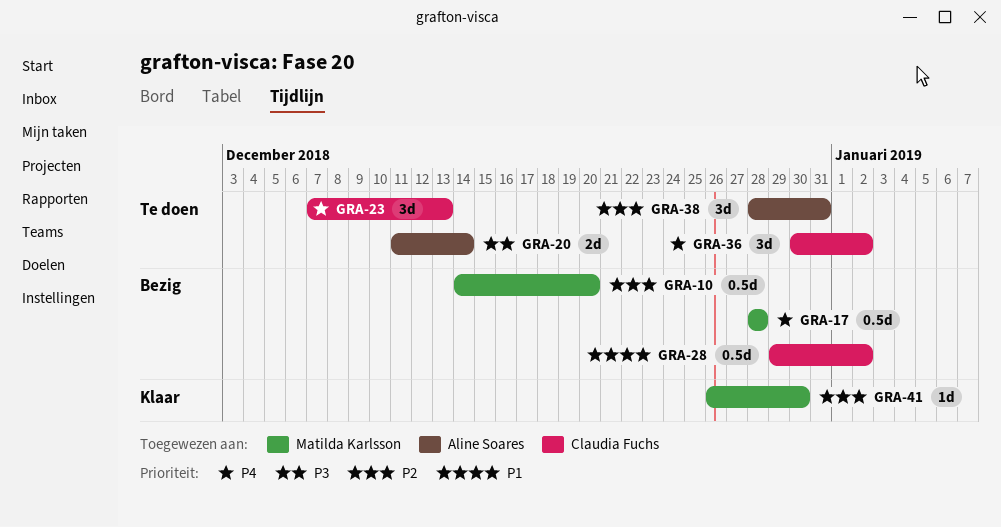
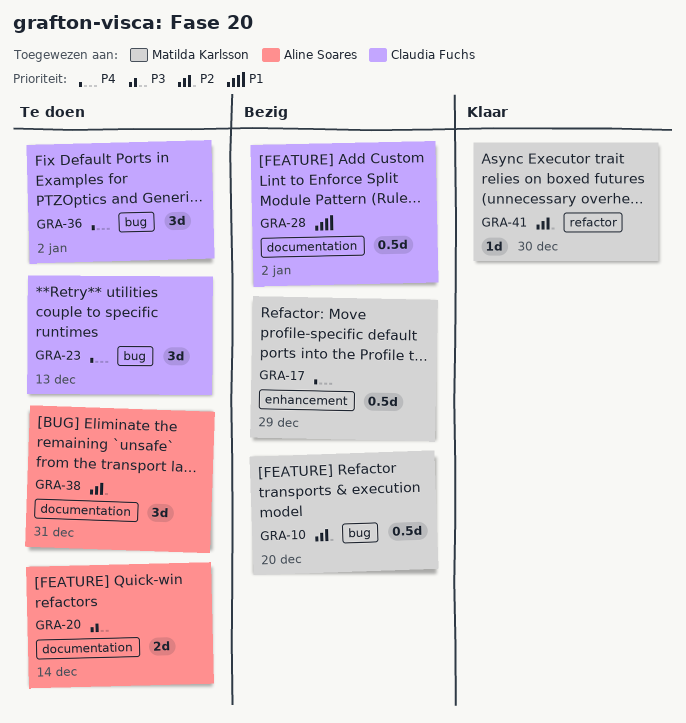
GRA-17, due: Dec 28 -> Dec 29

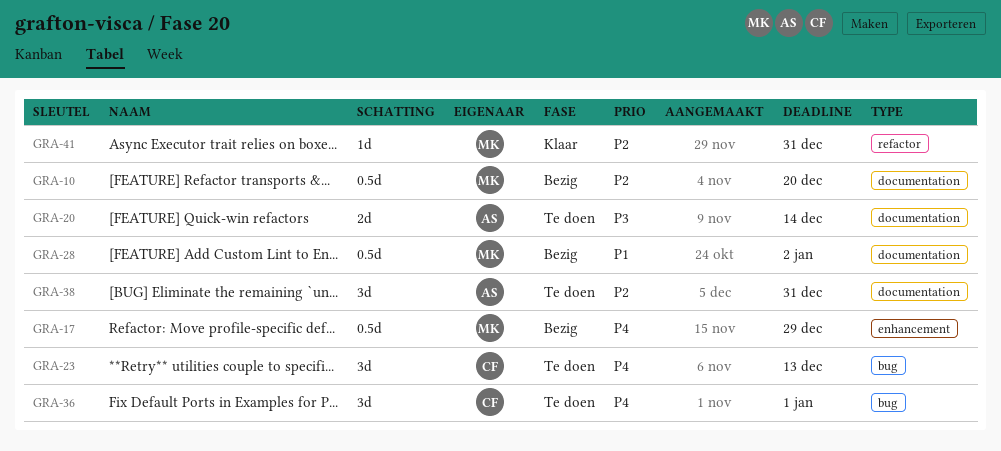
GRA-10, label: bug -> documentation
GRA-28, owner: Claudia Fuchs -> Matilda Karlsson
GRA-36, due: Jan 2 -> Jan 1
GRA-41, due: Dec 30 -> Dec 31

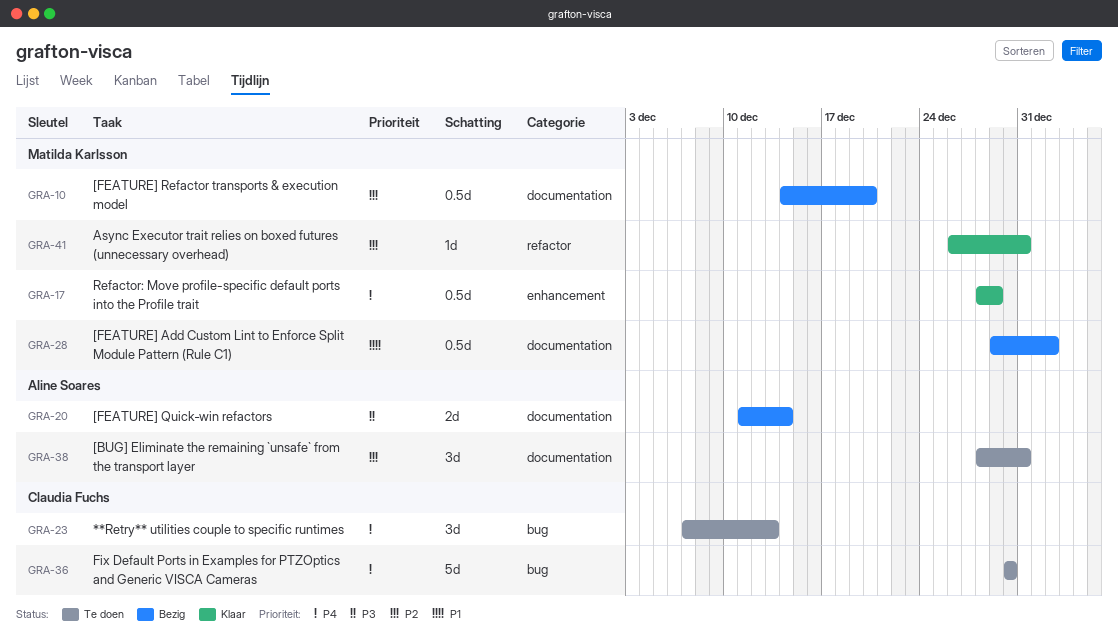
GRA-17, status: Bezig -> Klaar
GRA-20, status: Te doen -> Bezig
GRA-36, estimate: 3d -> 5d
GRA-36, due: Jan 1 -> Dec 30

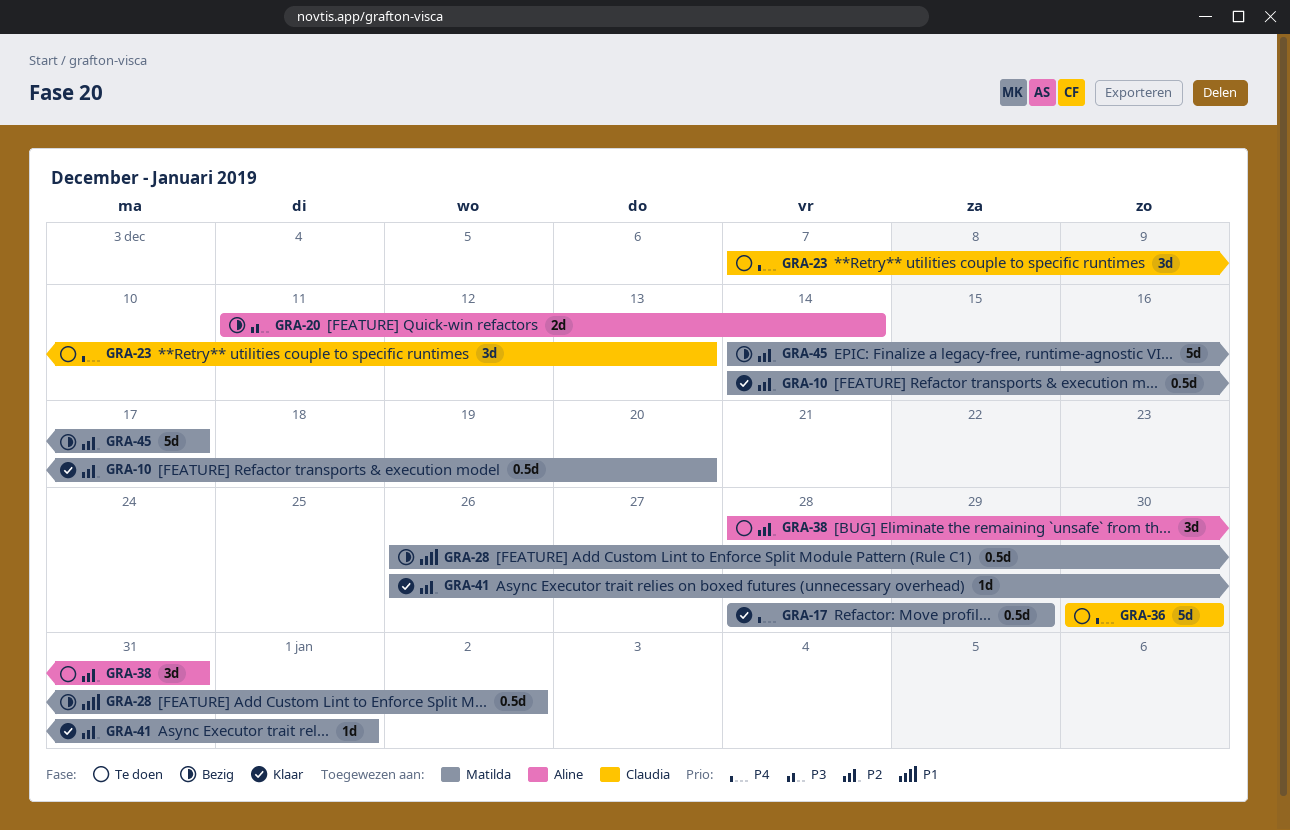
GRA-10, status: Bezig -> Klaar
GRA-28, start: Dec 29 -> Dec 26
GRA-41, due: Dec 31 -> Jan 1
GRA-45: none -> present

